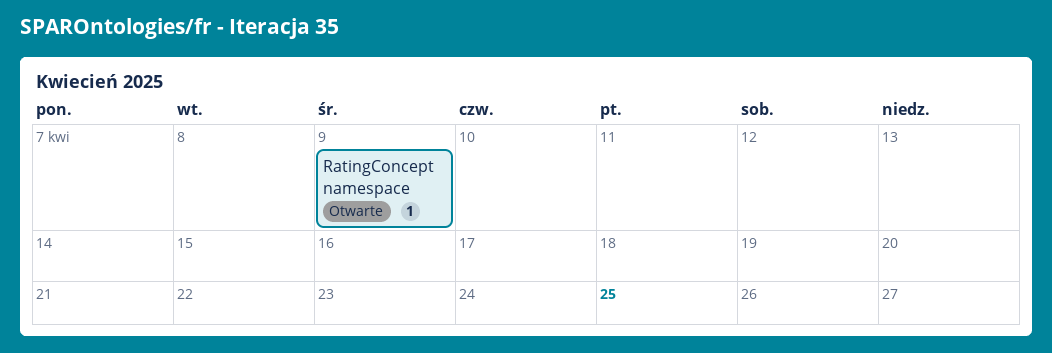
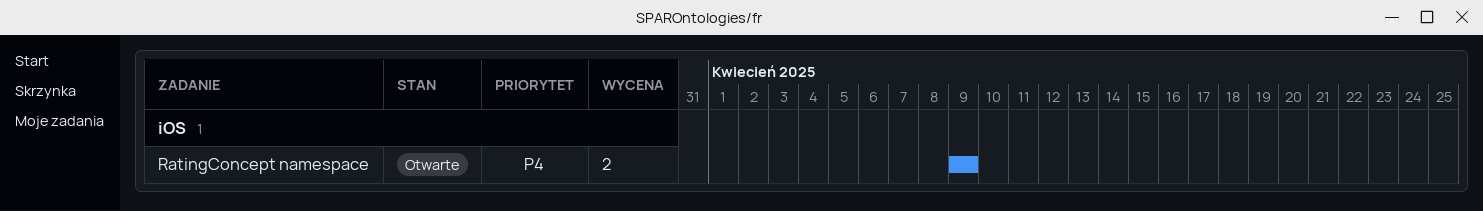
RatingConcept namespace, estimate: 1 -> 2

